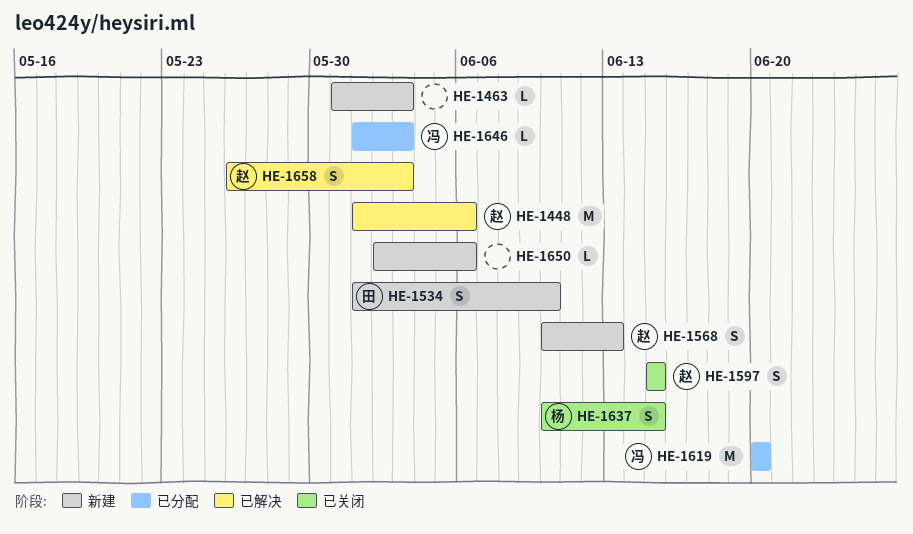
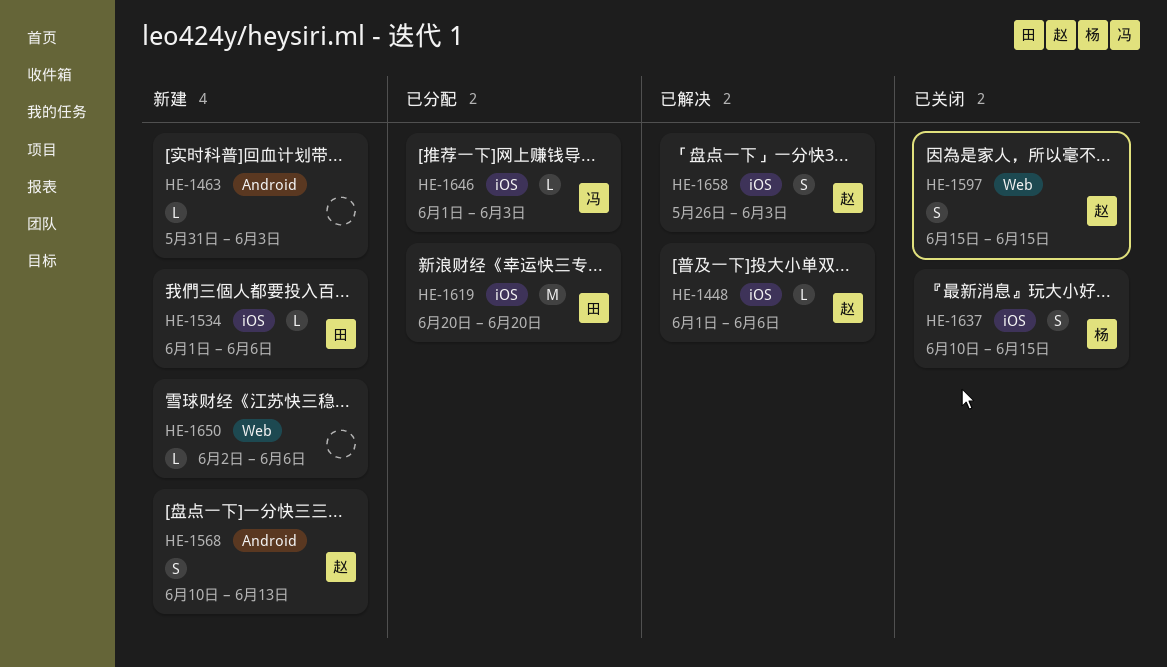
HE-1448, estimate: M -> L
HE-1534, estimate: S -> L
HE-1534, due: Jun 10 -> Jun 6
HE-1619, owner: 冯 -> 田

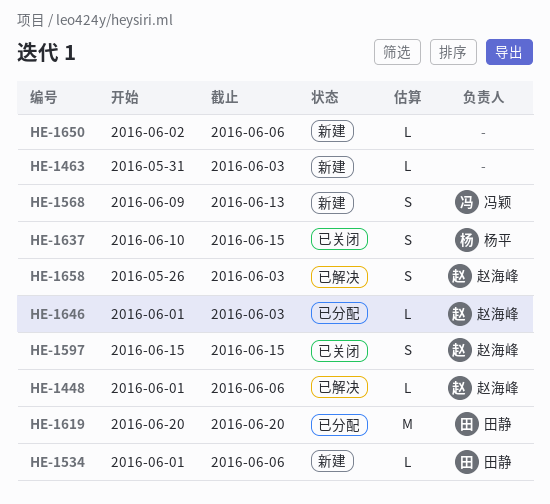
HE-1568, owner: 赵海峰 -> 冯颖
HE-1568, start: Jun 10 -> Jun 9
HE-1646, owner: 冯颖 -> 赵海峰

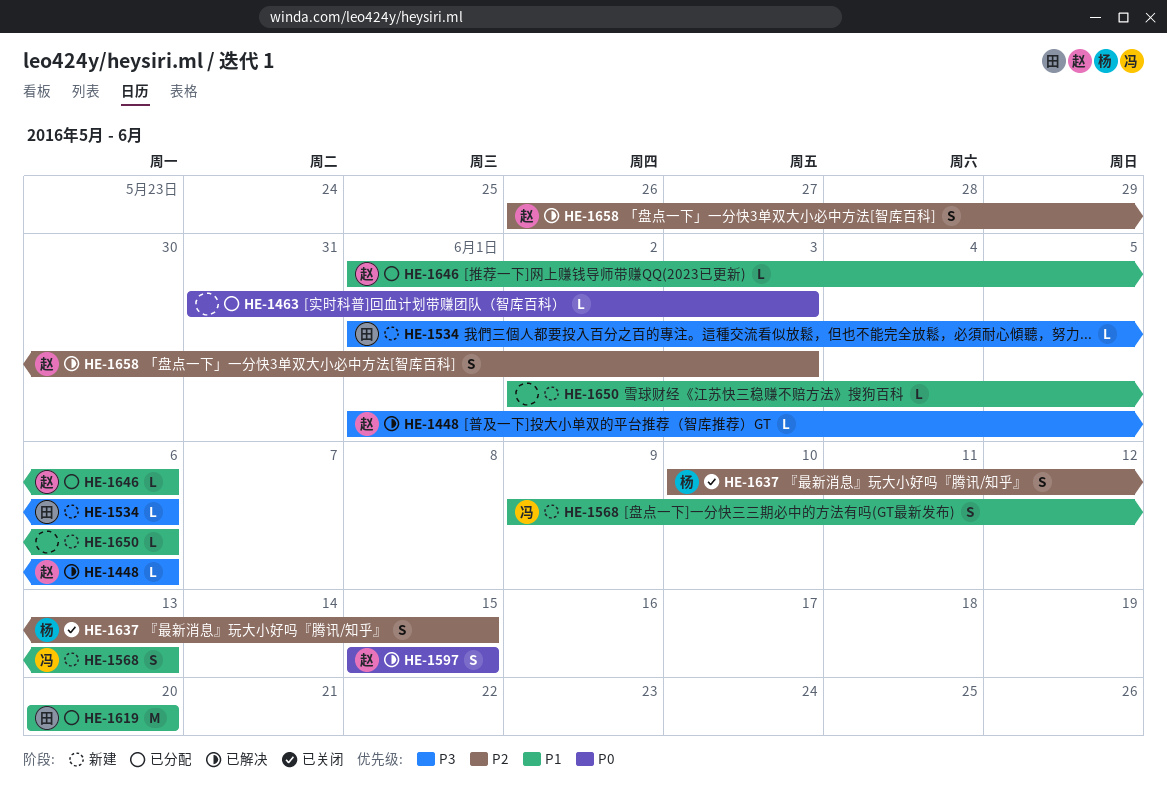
HE-1463, status: 新建 -> 已分配
HE-1597, status: 已关闭 -> 已解决
HE-1646, due: Jun 3 -> Jun 6

